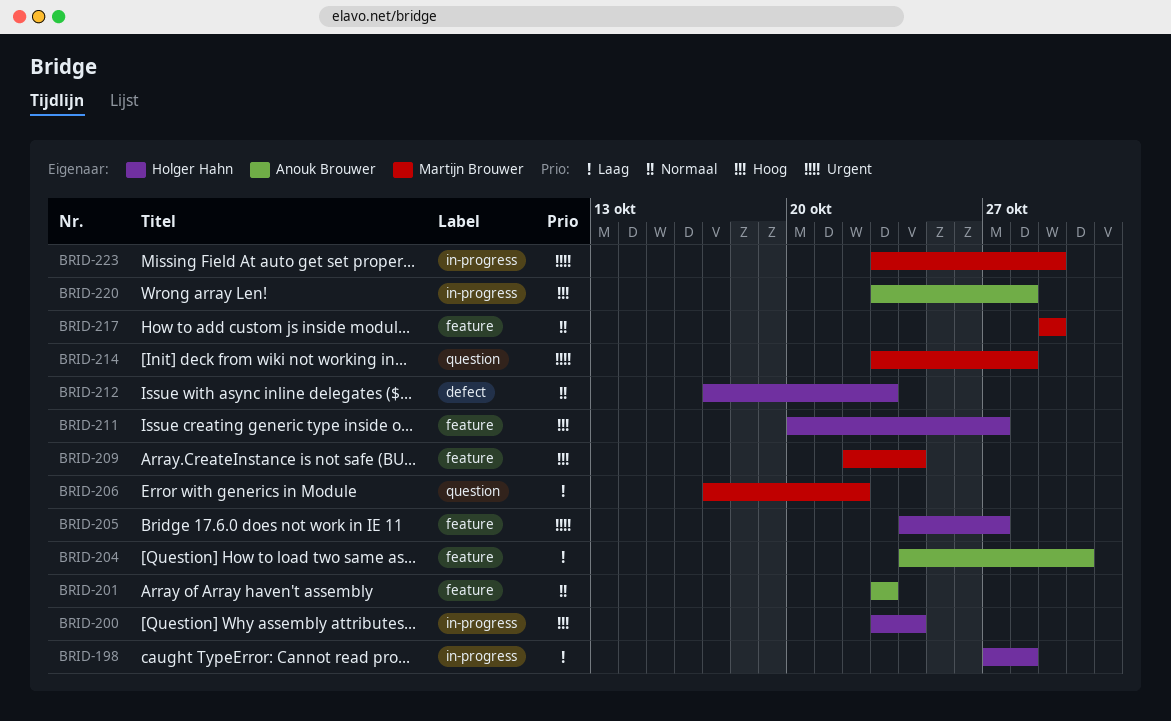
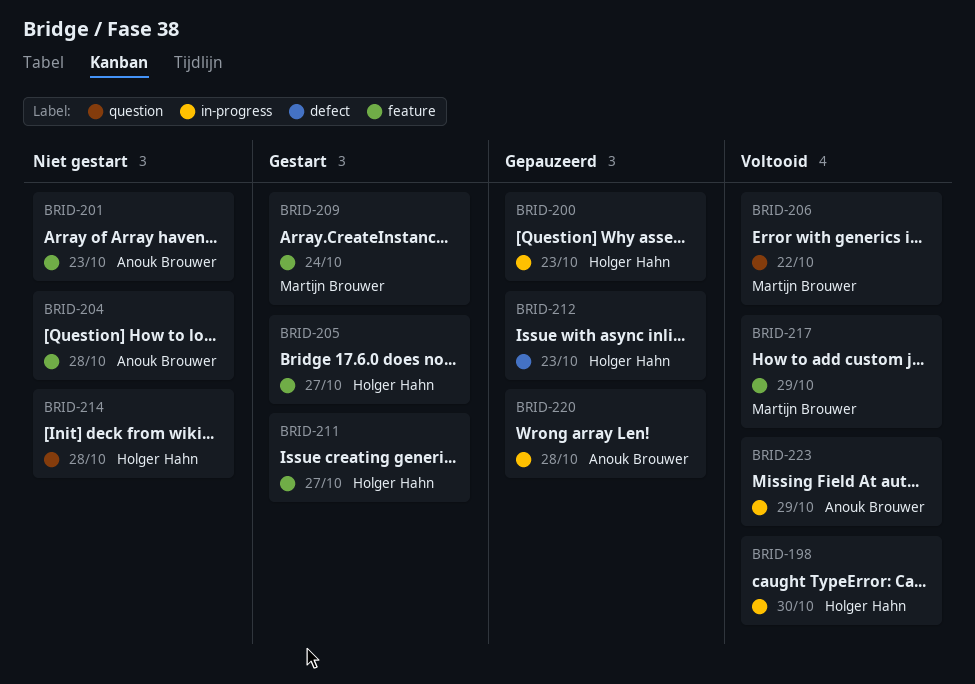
BRID-198, due: Oct 28 -> Oct 30
BRID-200, due: Oct 24 -> Oct 23
BRID-204, due: Oct 30 -> Oct 28
BRID-214, owner: Martijn Brouwer -> Holger Hahn
BRID-223, owner: Martijn Brouwer -> Anouk Brouwer

